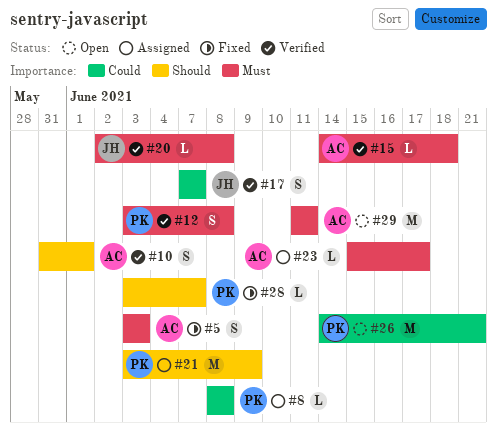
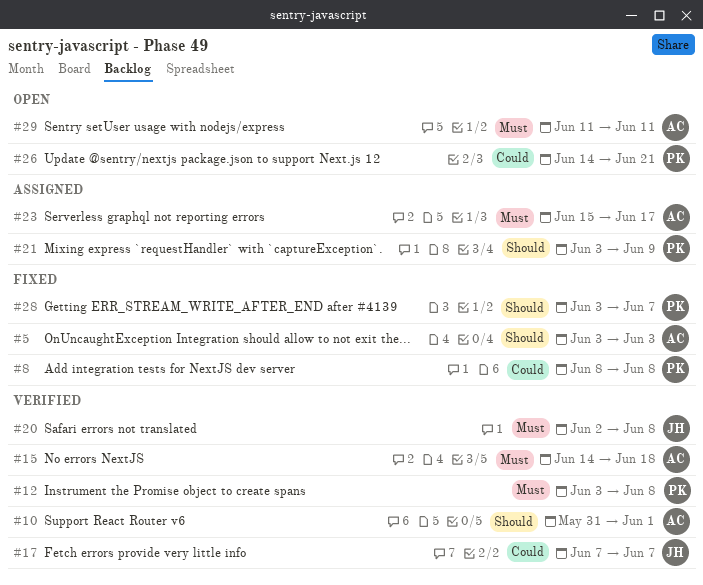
#5, priority: Must -> Should
#8, status: Assigned -> Fixed

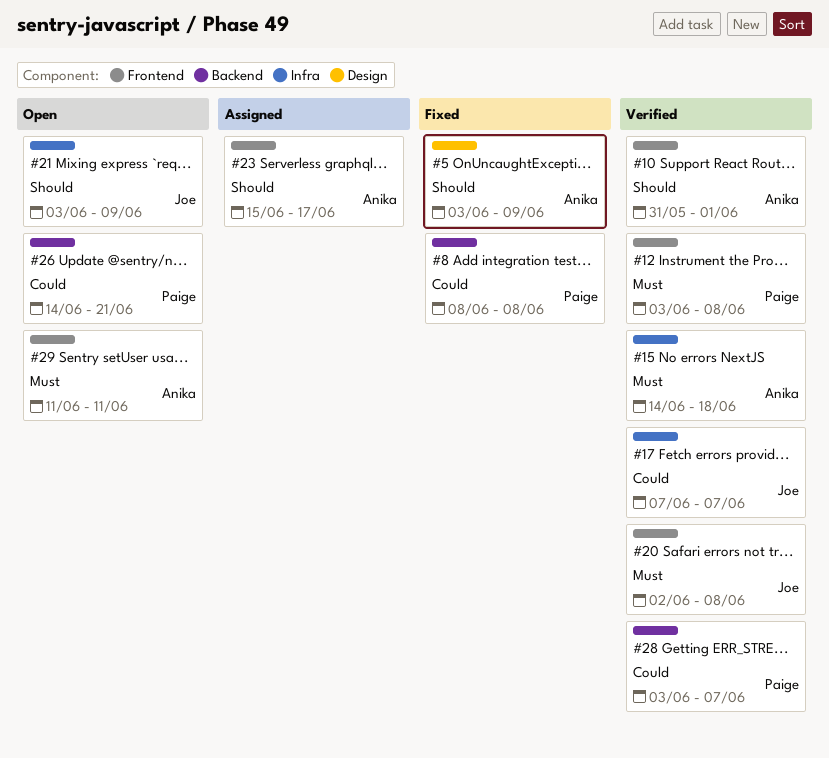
#5, due: Jun 3 -> Jun 9
#21, status: Assigned -> Open
#21, owner: Paige -> Joe
#23, priority: Must -> Should
#28, status: Fixed -> Verified
#28, priority: Should -> Could

